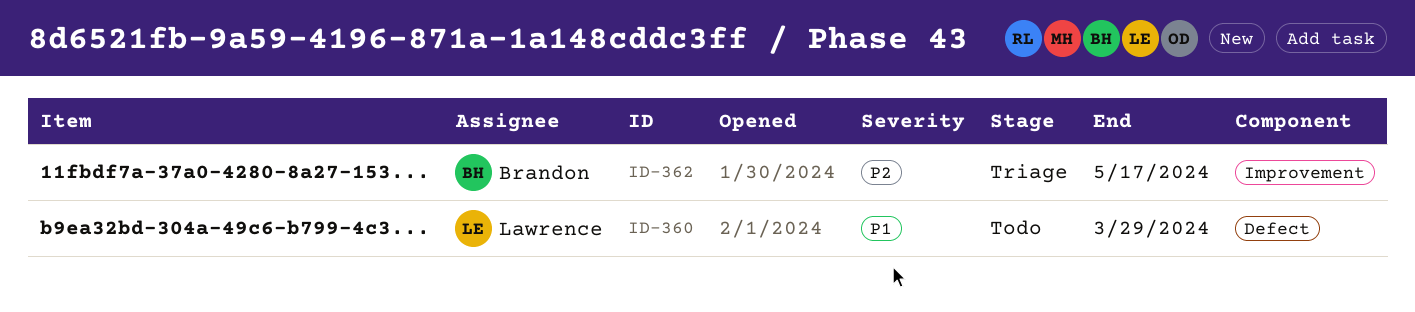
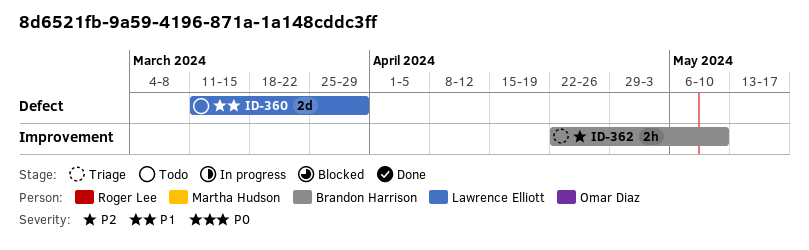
ID-362, due: May 17 -> May 10

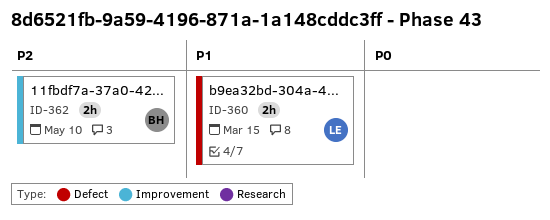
ID-360, estimate: 2d -> 2h
ID-360, due: Mar 29 -> Mar 15

